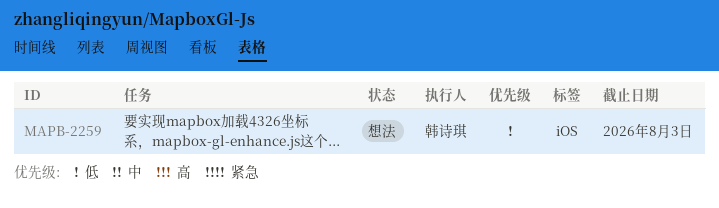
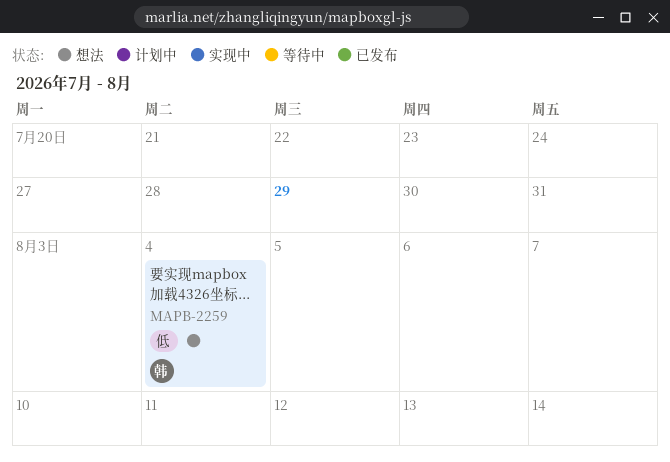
MAPB-2259, due: Aug 3 -> Aug 4

